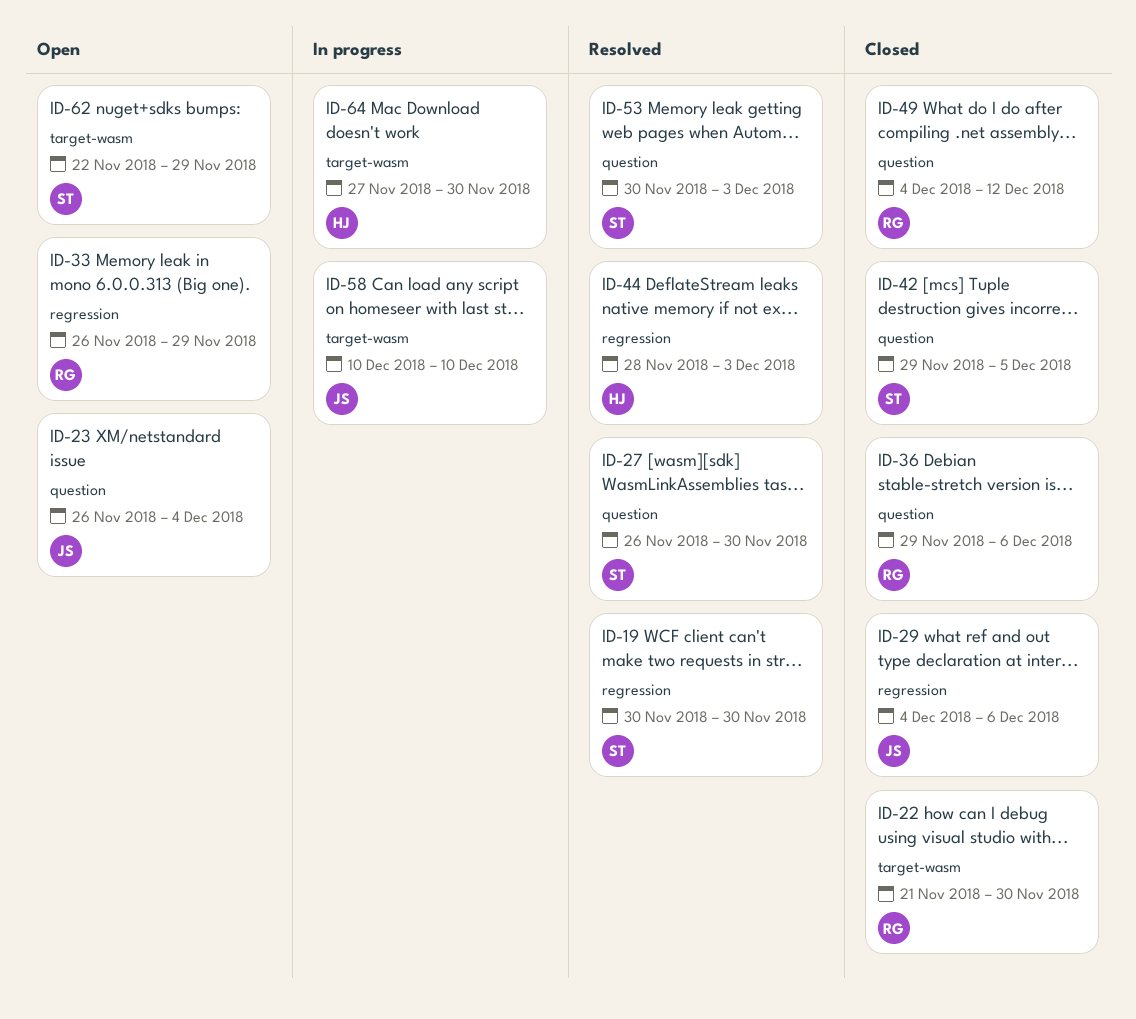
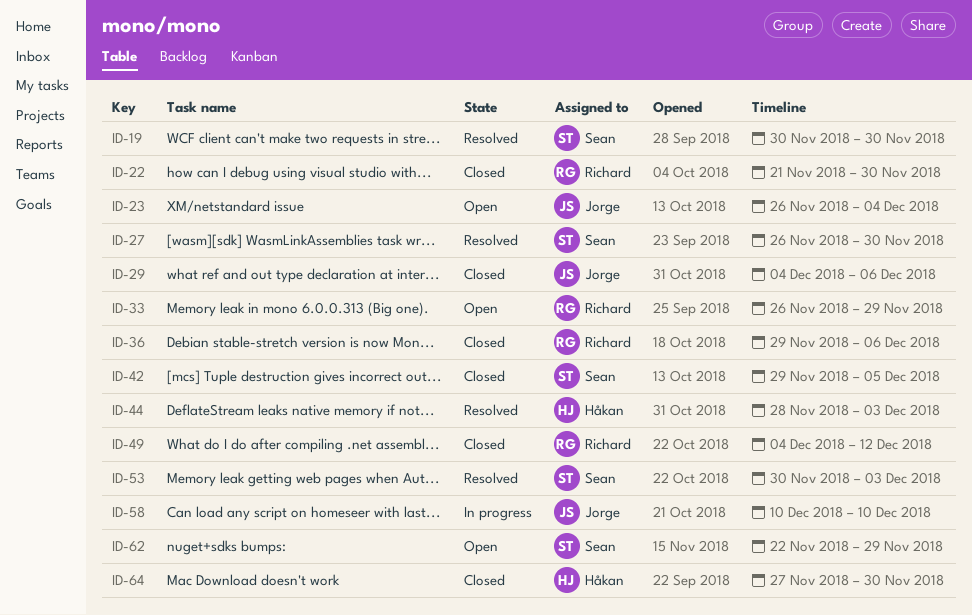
ID-64, status: In progress -> Closed

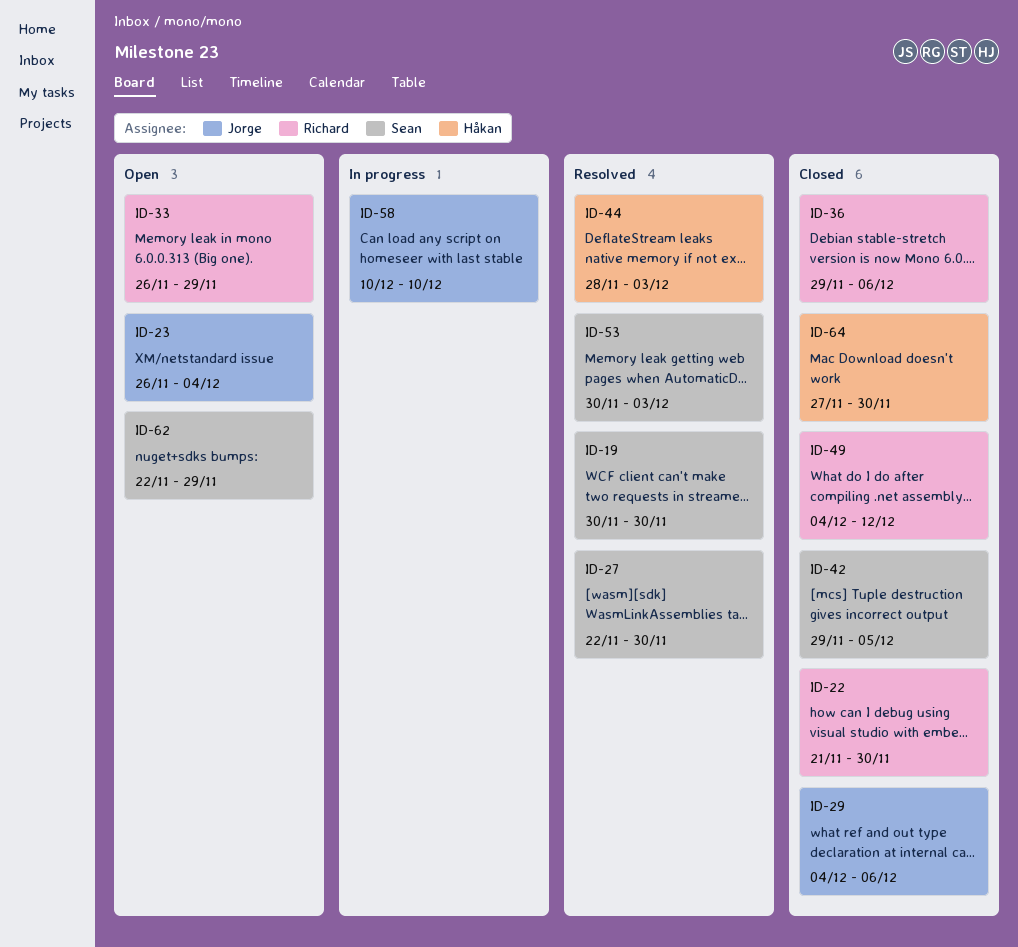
ID-27, start: Nov 26 -> Nov 22

